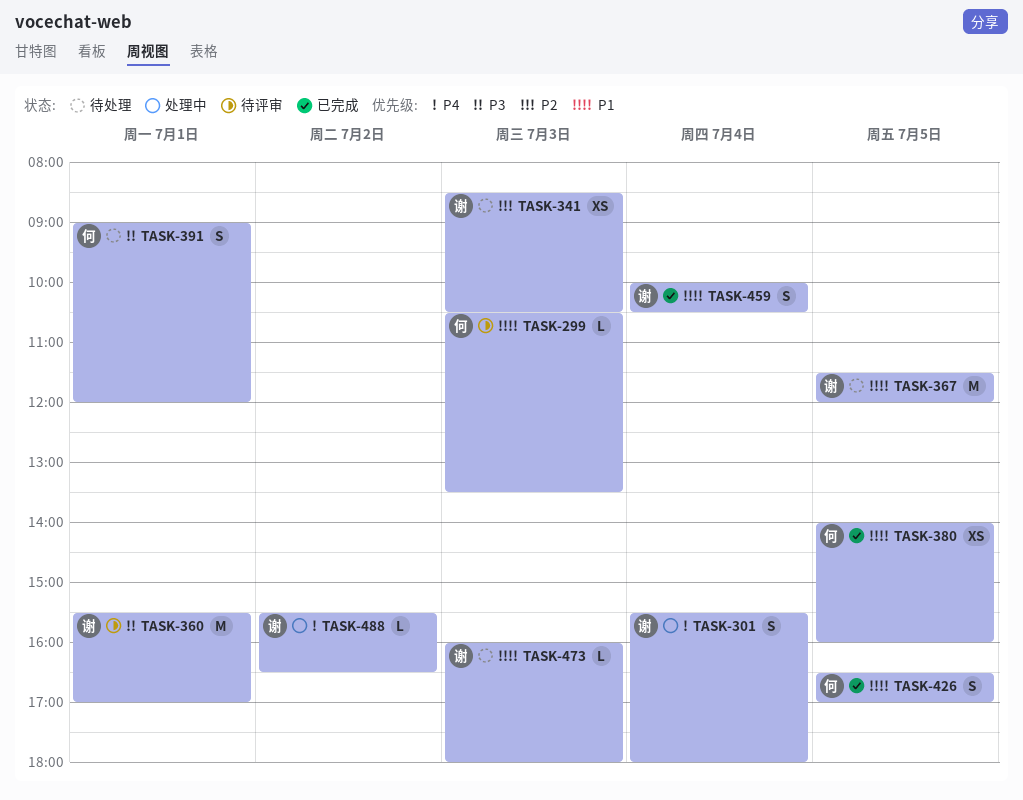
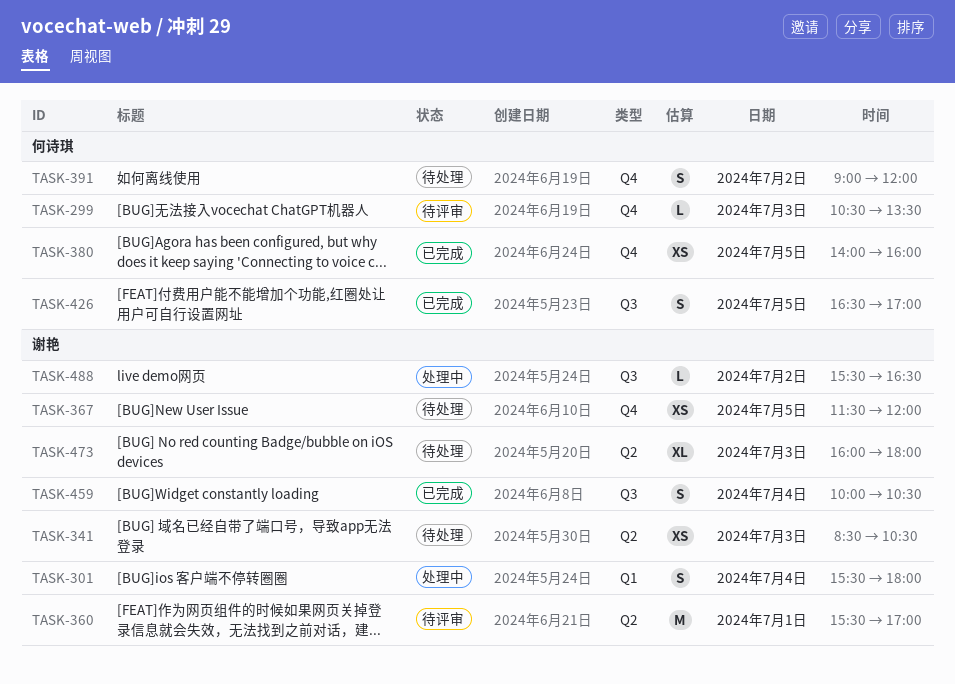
TASK-367, estimate: M -> XS
TASK-391, day: Jul 1 -> Jul 2
TASK-473, estimate: L -> XL

